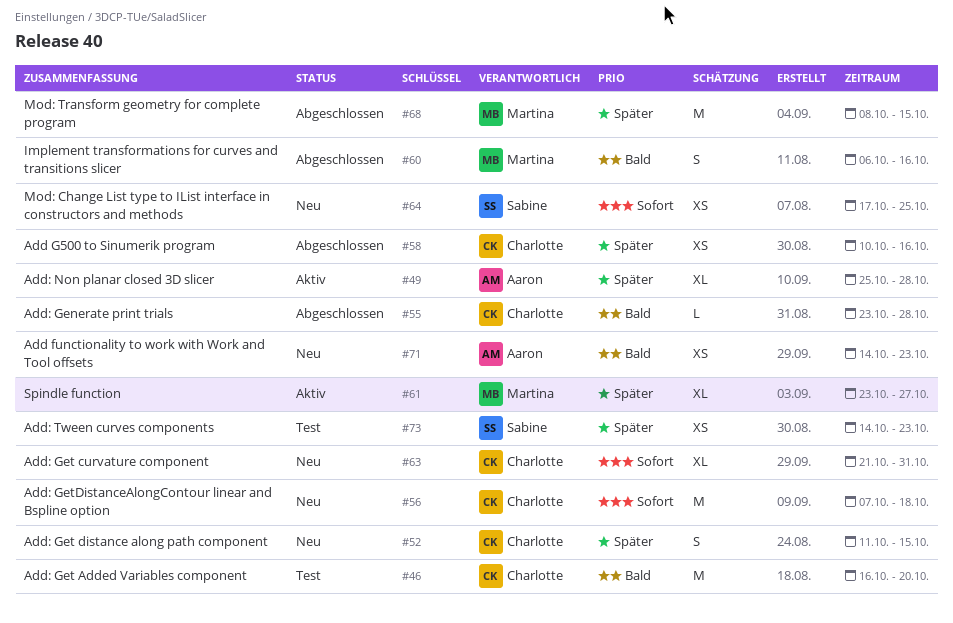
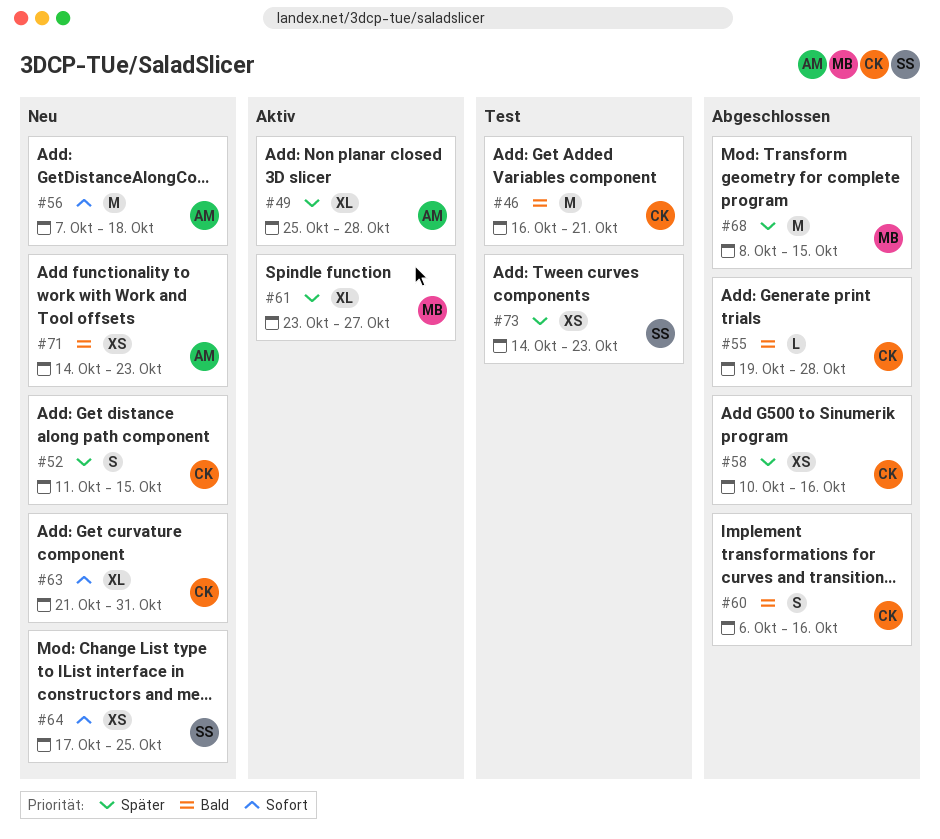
#46, due: Oct 20 -> Oct 21
#55, start: Oct 23 -> Oct 19
#56, owner: Charlotte -> Aaron
#60, owner: Martina -> Charlotte

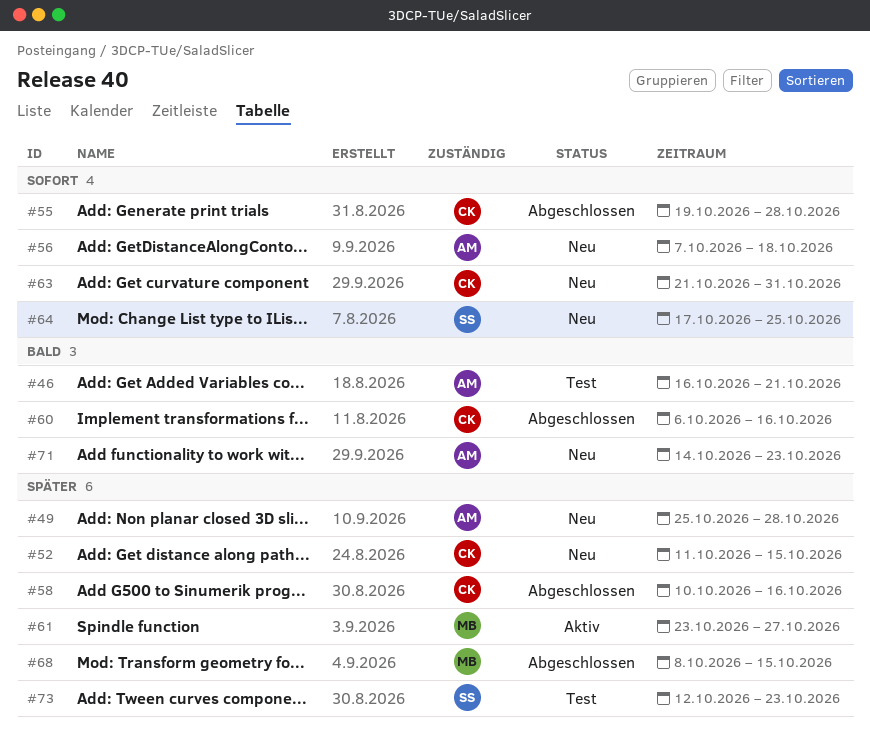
#46, owner: CK -> AM
#49, status: Aktiv -> Neu
#55, priority: Bald -> Sofort
#73, start: Oct 14 -> Oct 12

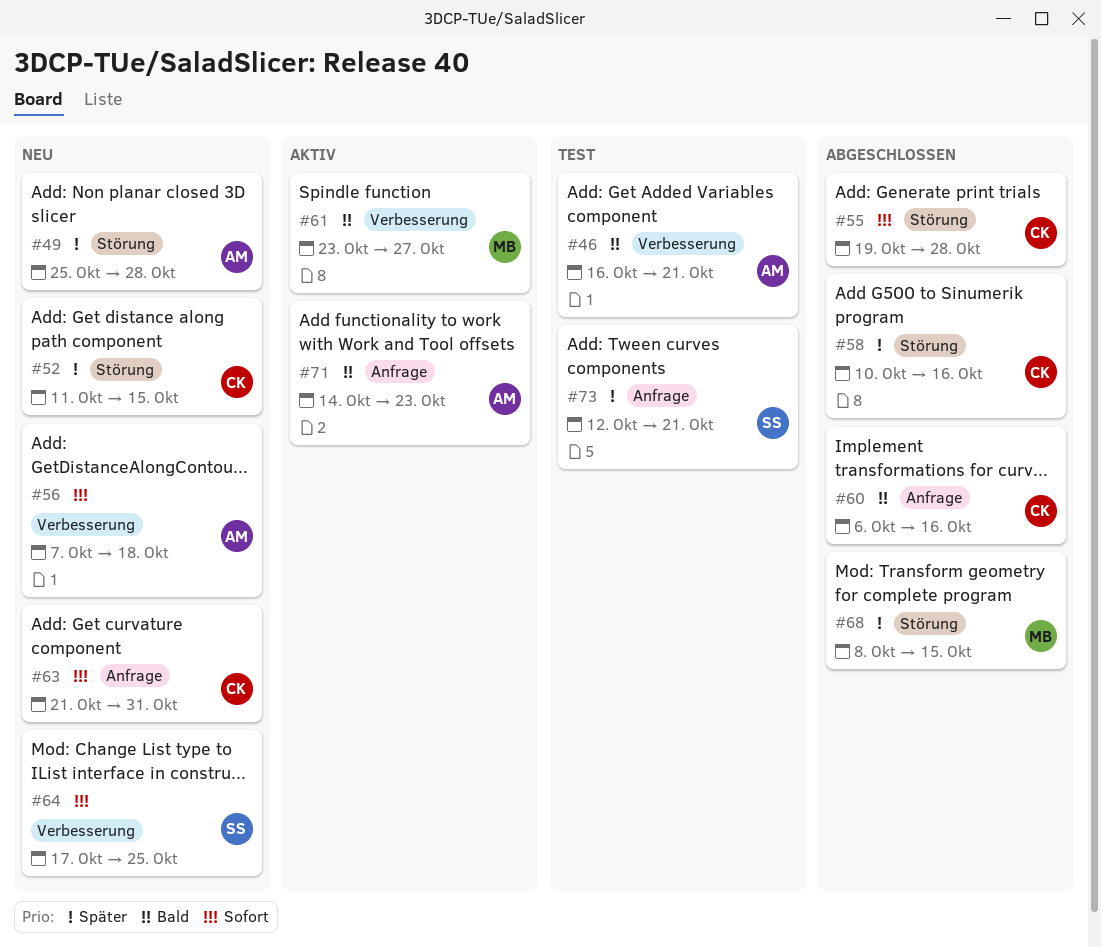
#61, priority: Später -> Bald
#71, status: Neu -> Aktiv
#73, due: Oct 23 -> Oct 21

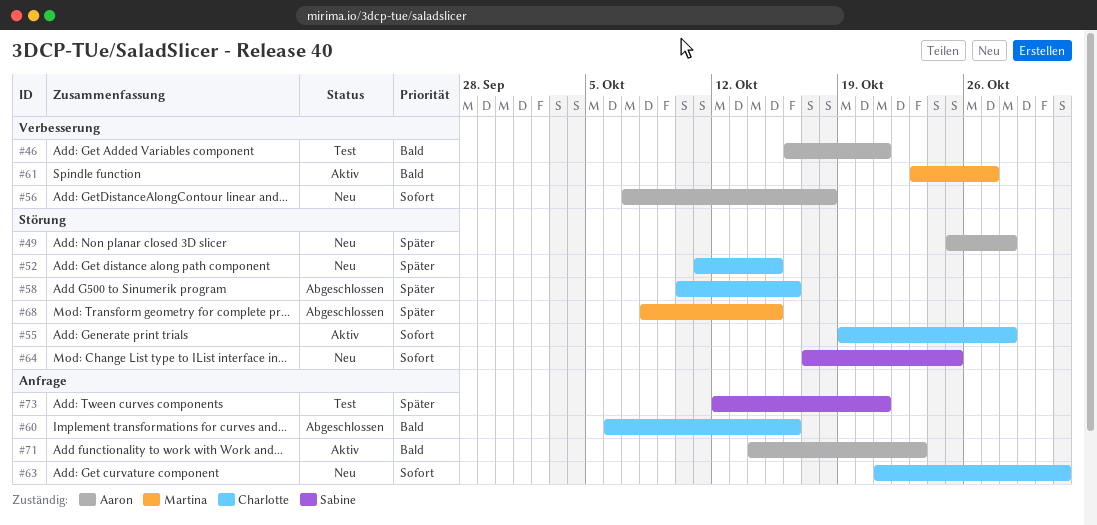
#55, status: Abgeschlossen -> Aktiv
#64, label: Verbesserung -> Störung

